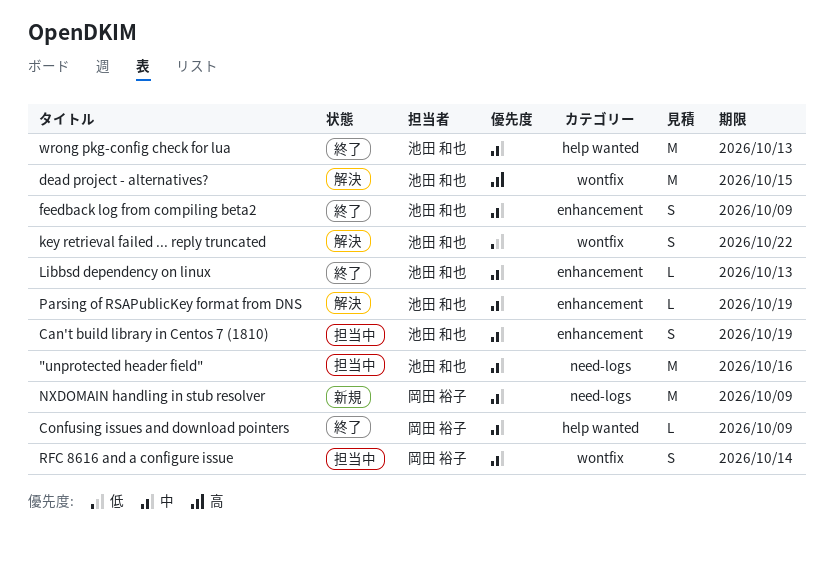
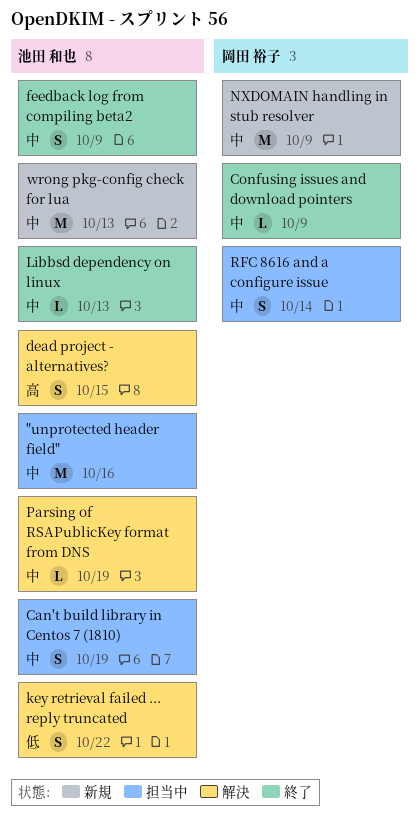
dead project - alternatives?, estimate: M -> S
wrong pkg-config check for lua, status: 終了 -> 新規

